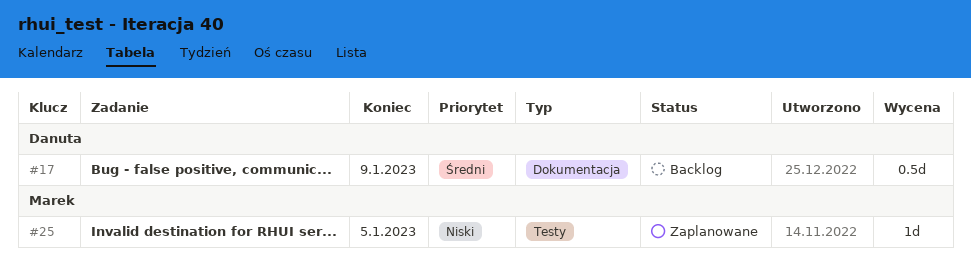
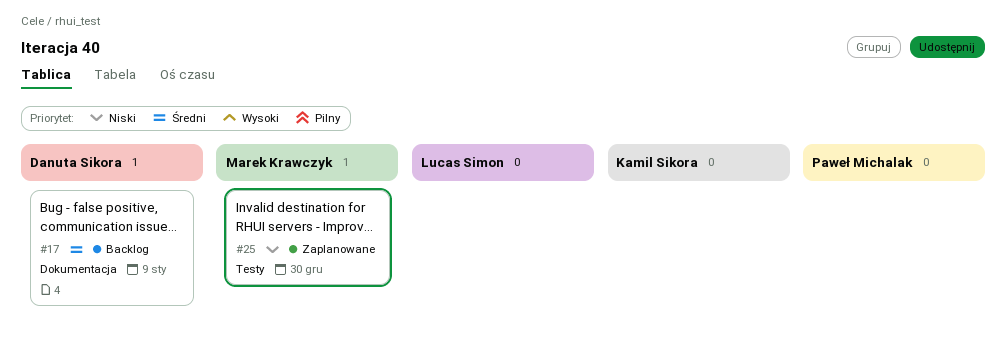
#25, due: Jan 5 -> Dec 30

